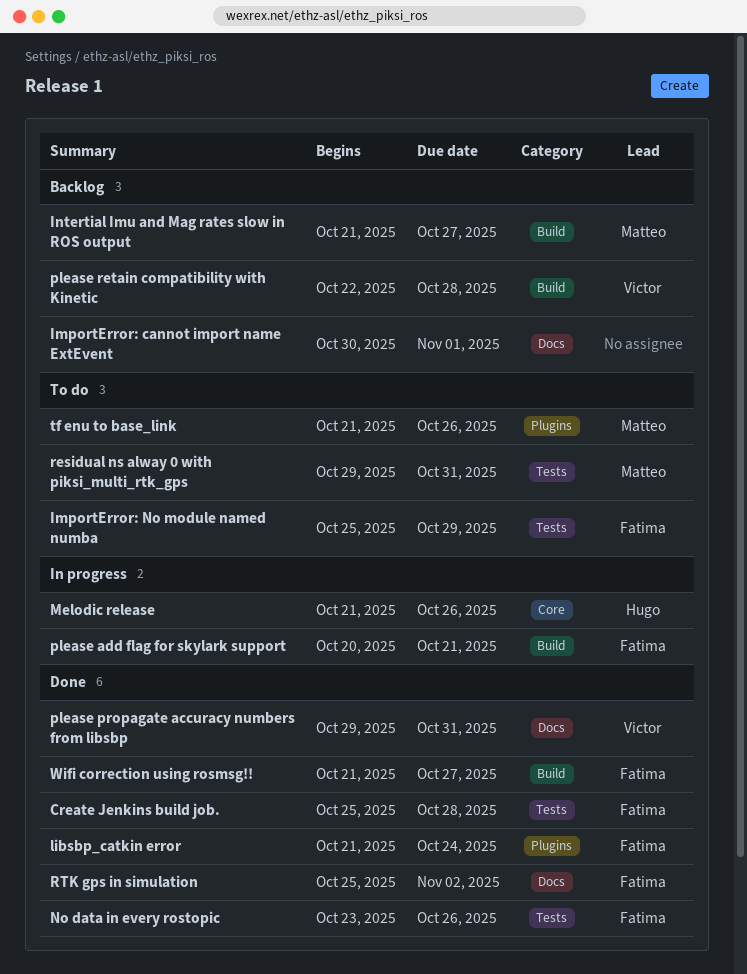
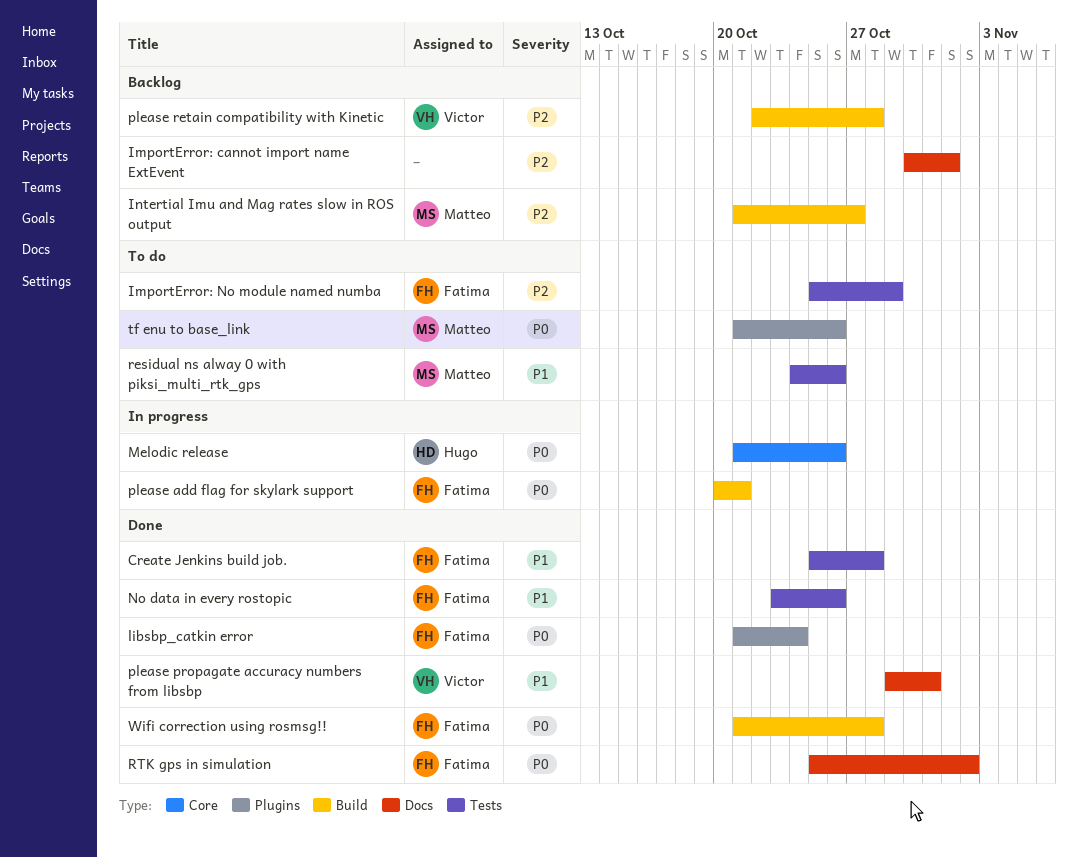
residual ns alway 0 with piksi_multi_rtk_gps, start: Oct 29 -> Oct 24
residual ns alway 0 with piksi_multi_rtk_gps, due: Oct 31 -> Oct 26
Wifi correction using rosmsg!!, due: Oct 27 -> Oct 28

